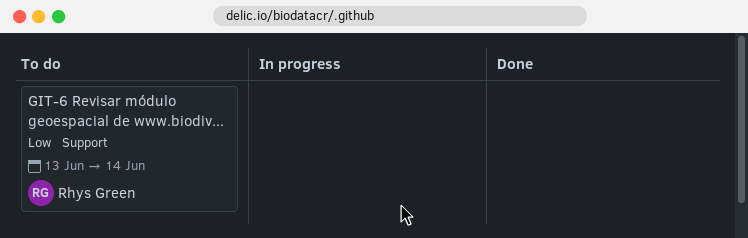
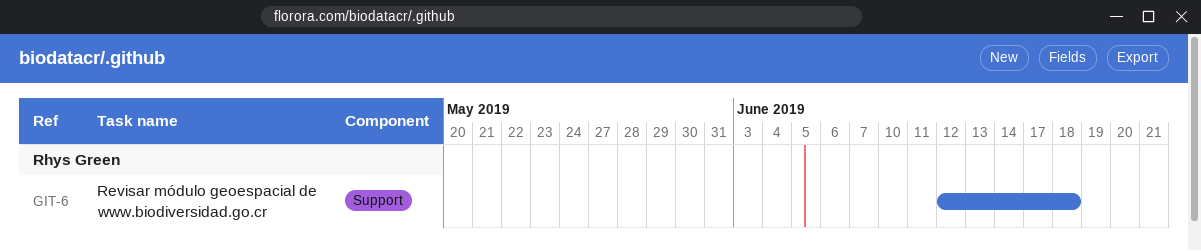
GIT-6, start: Jun 13 -> Jun 12
GIT-6, due: Jun 14 -> Jun 18

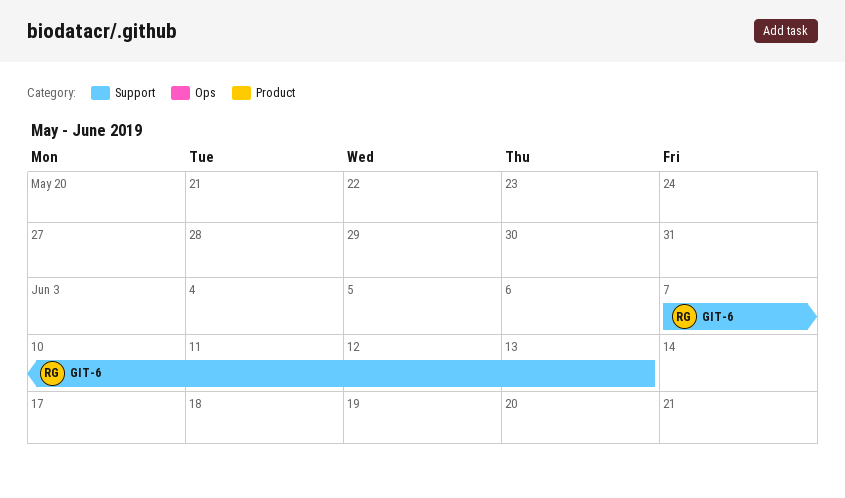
GIT-6, start: Jun 12 -> Jun 7
GIT-6, due: Jun 18 -> Jun 13

